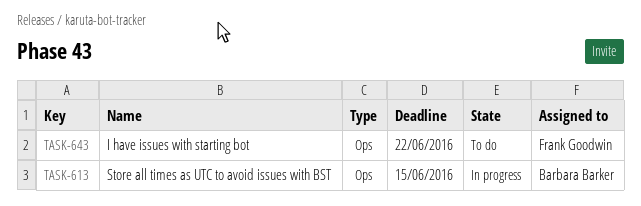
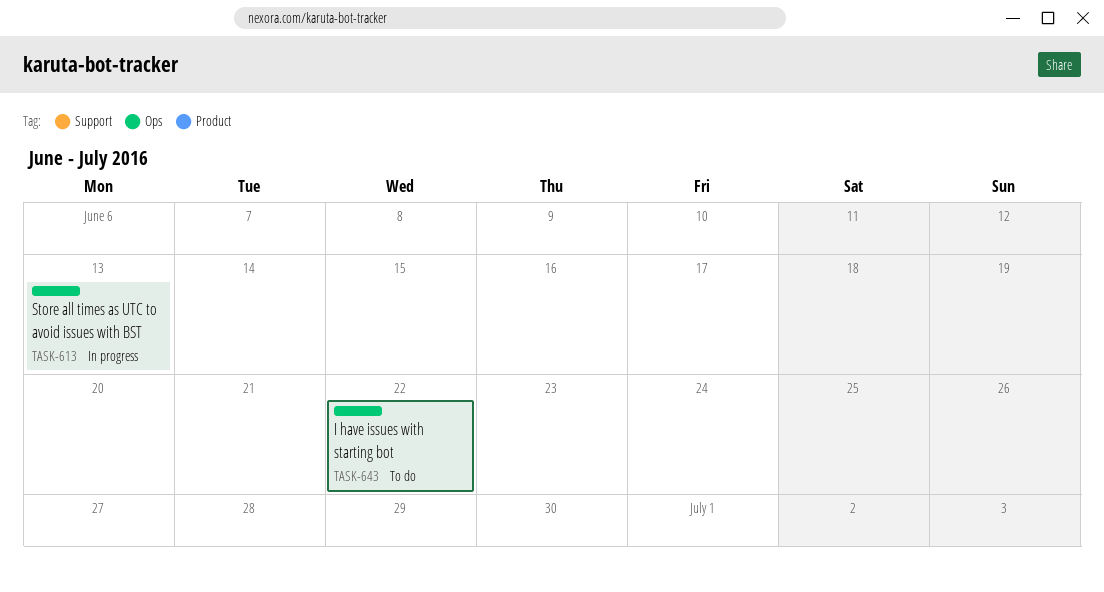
TASK-613, due: Jun 15 -> Jun 13

